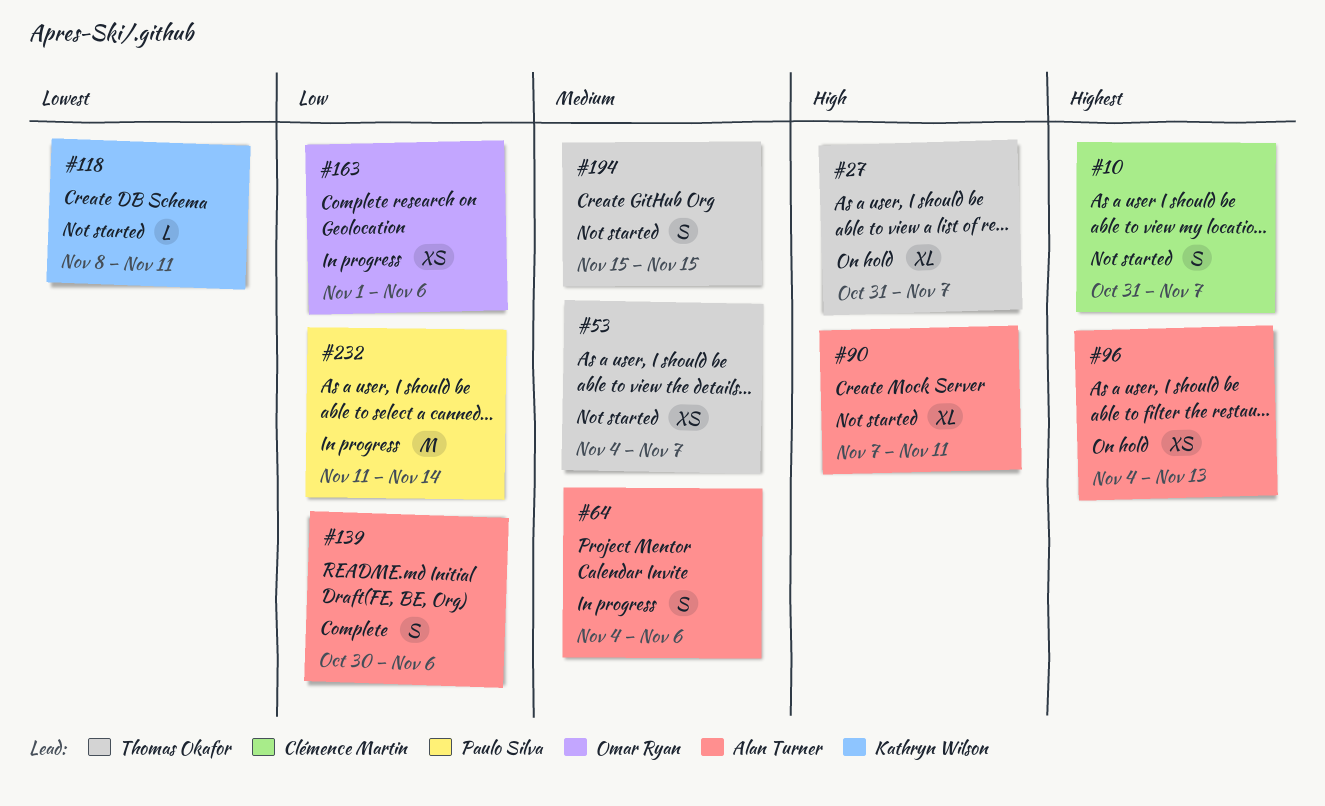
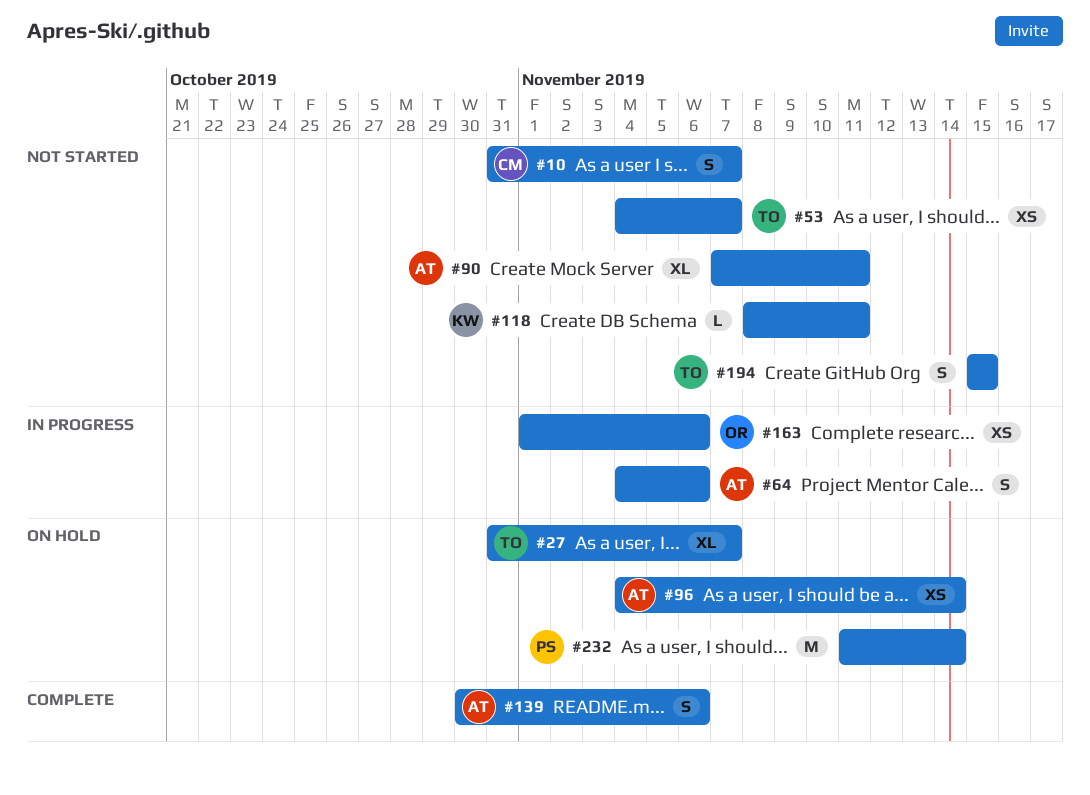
#96, due: Nov 13 -> Nov 14
#232, status: In progress -> On hold

